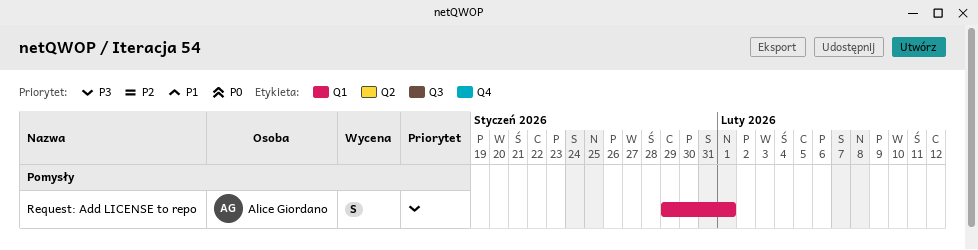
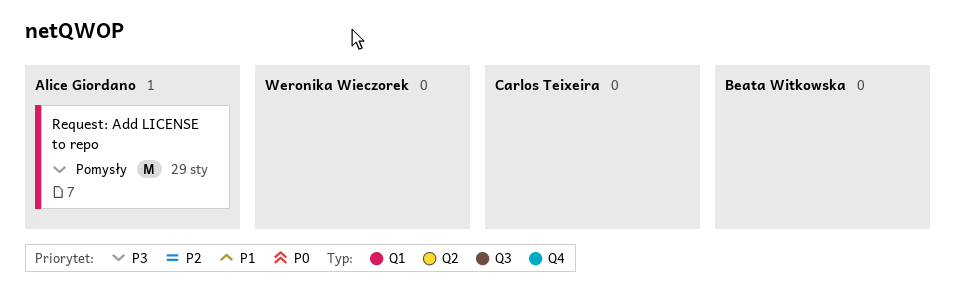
Request: Add LICENSE to repo, estimate: S -> M
Request: Add LICENSE to repo, due: Feb 1 -> Jan 29

